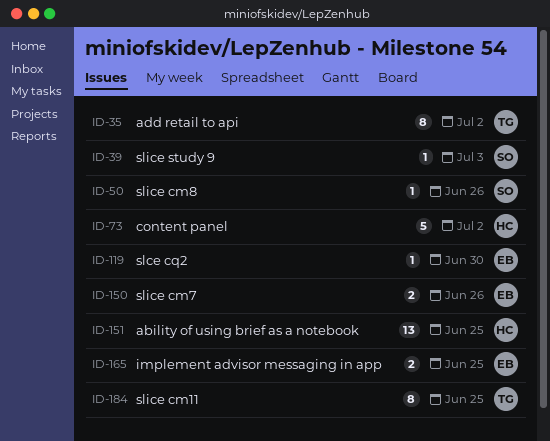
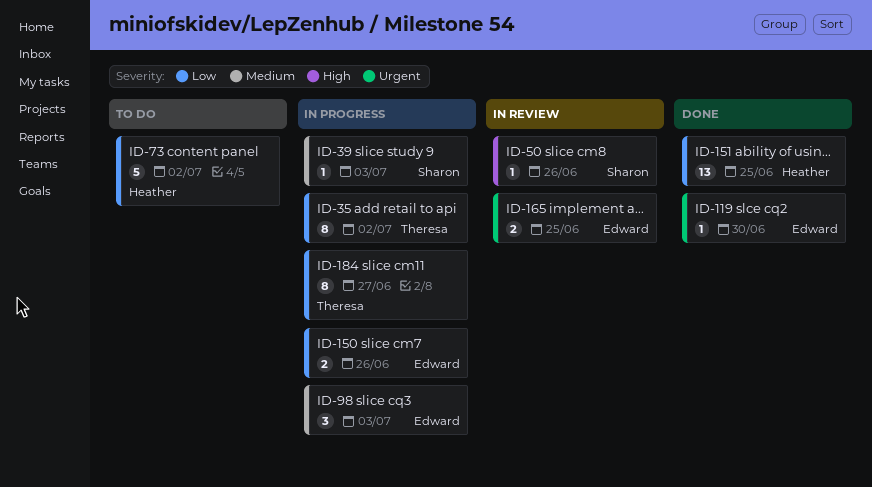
ID-98: none -> present
ID-184, due: Jun 25 -> Jun 27

